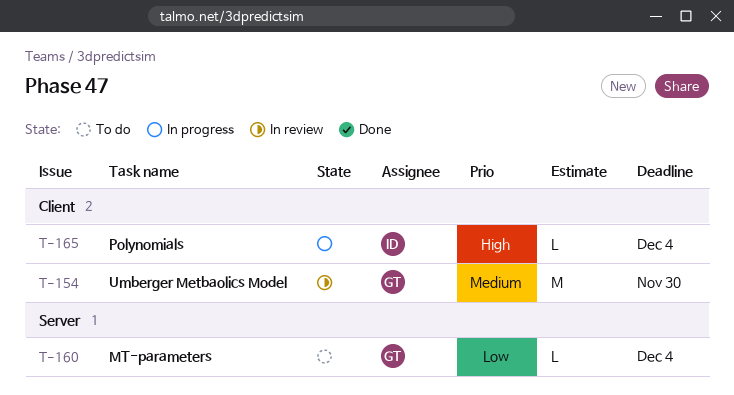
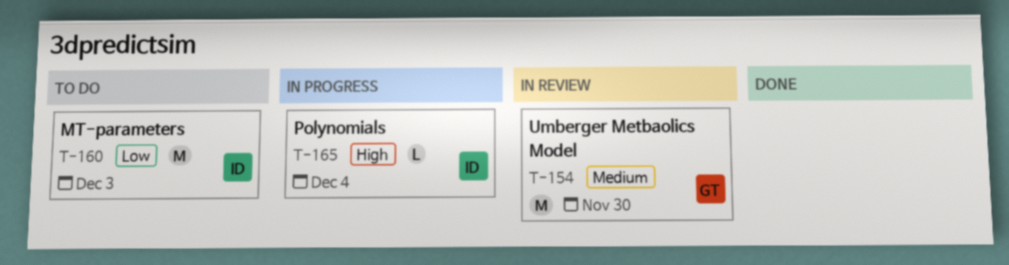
T-160, owner: GT -> ID
T-160, estimate: L -> M
T-160, due: Dec 4 -> Dec 3

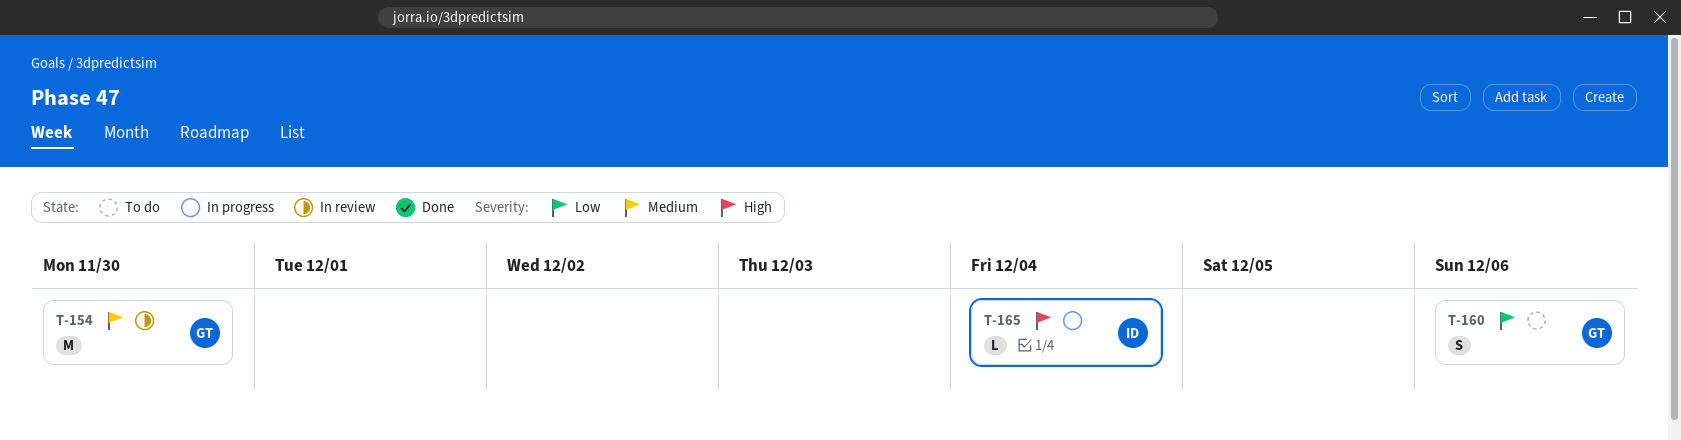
T-160, owner: ID -> GT
T-160, estimate: M -> S
T-160, due: Dec 3 -> Dec 6

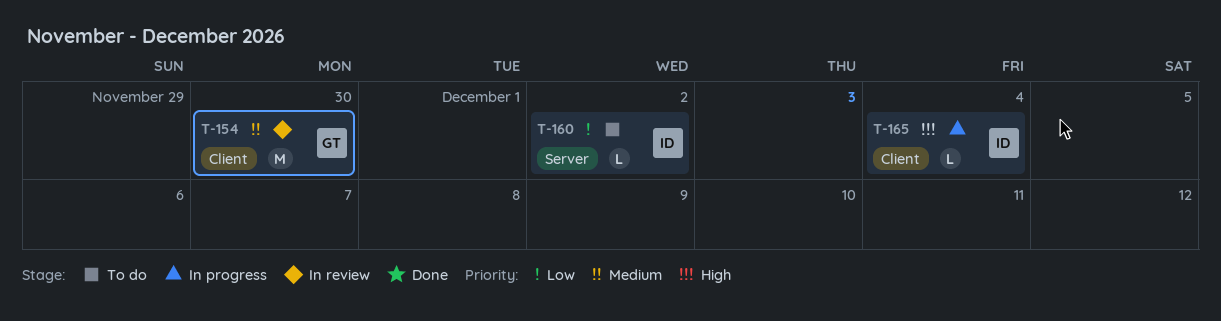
T-160, owner: GT -> ID
T-160, estimate: S -> L
T-160, due: Dec 6 -> Dec 2

